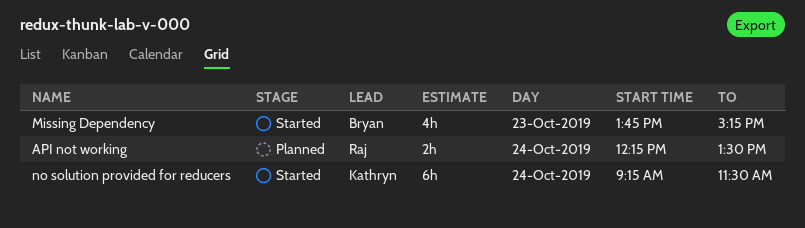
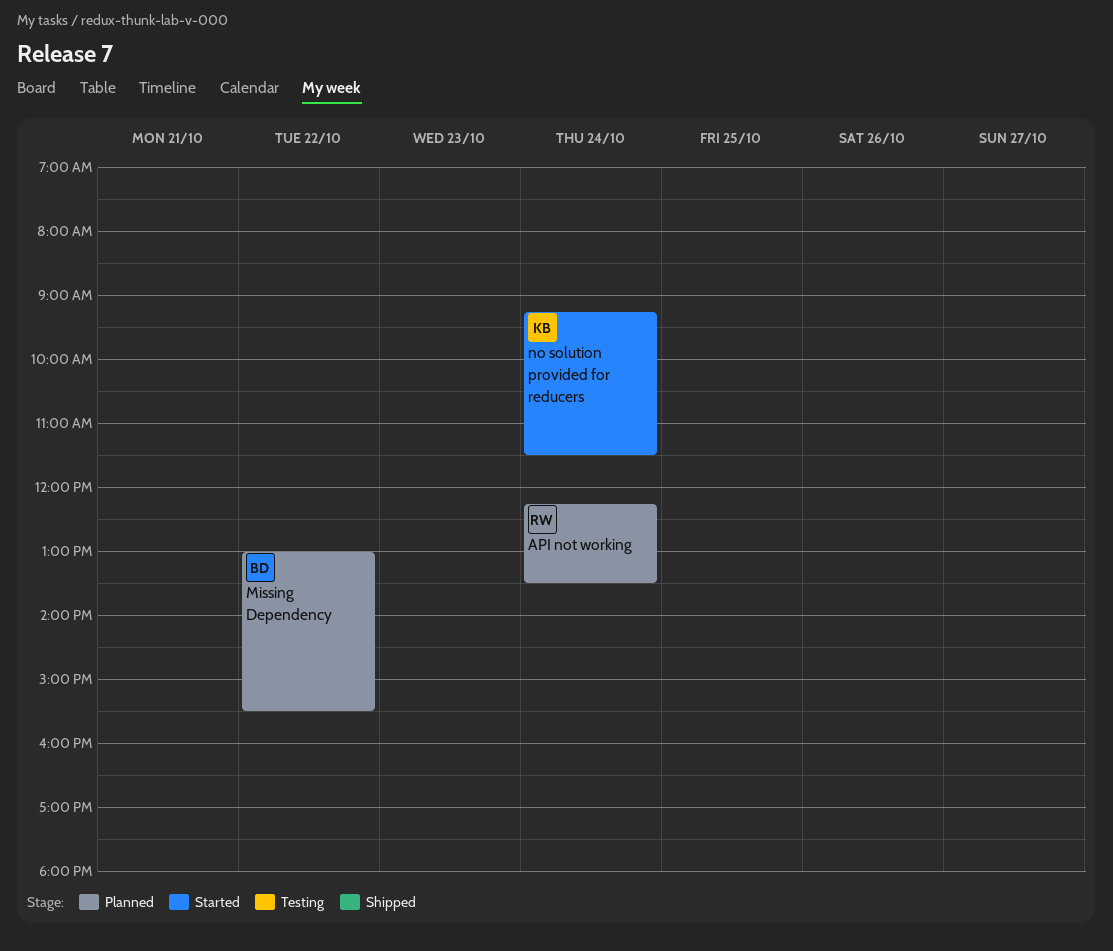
Missing Dependency, status: Started -> Planned
Missing Dependency, day: Oct 23 -> Oct 22
Missing Dependency, begins: 13:45 -> 13:00
Missing Dependency, ends: 15:15 -> 15:30

